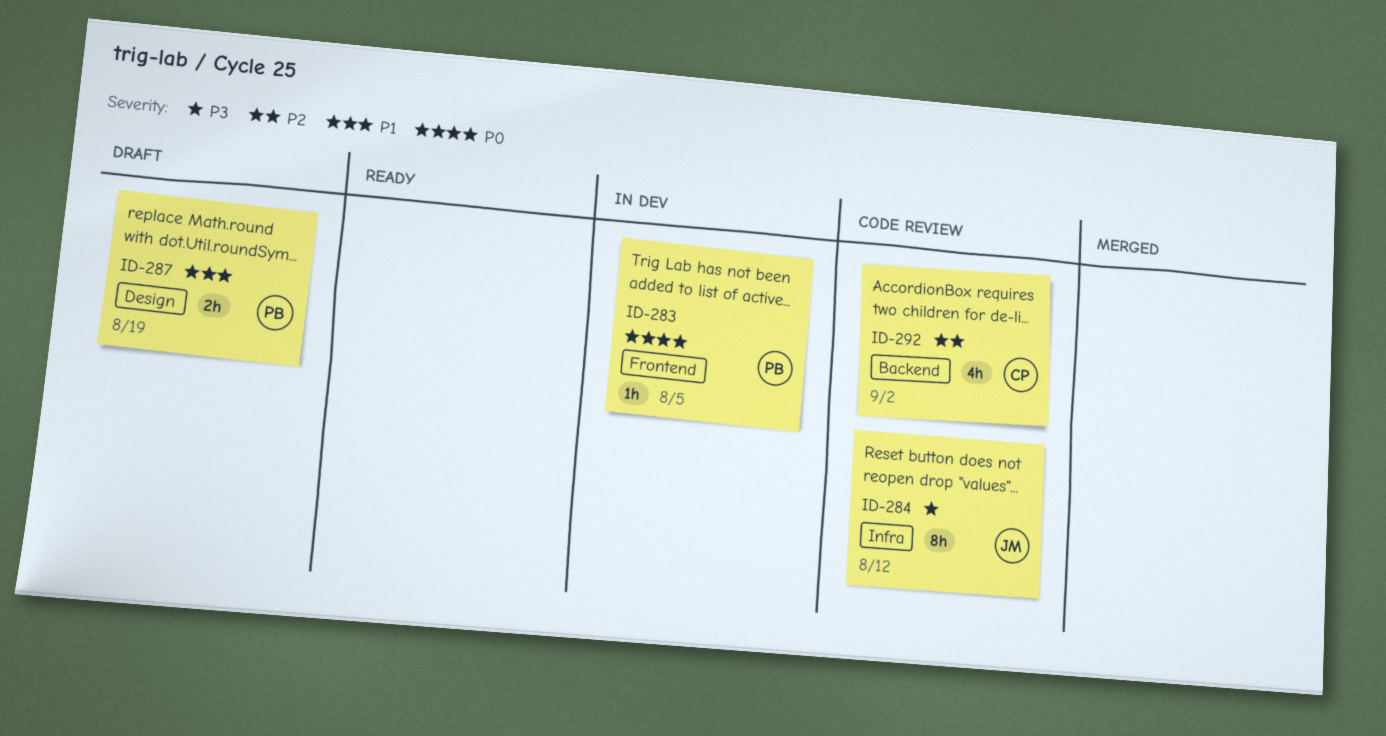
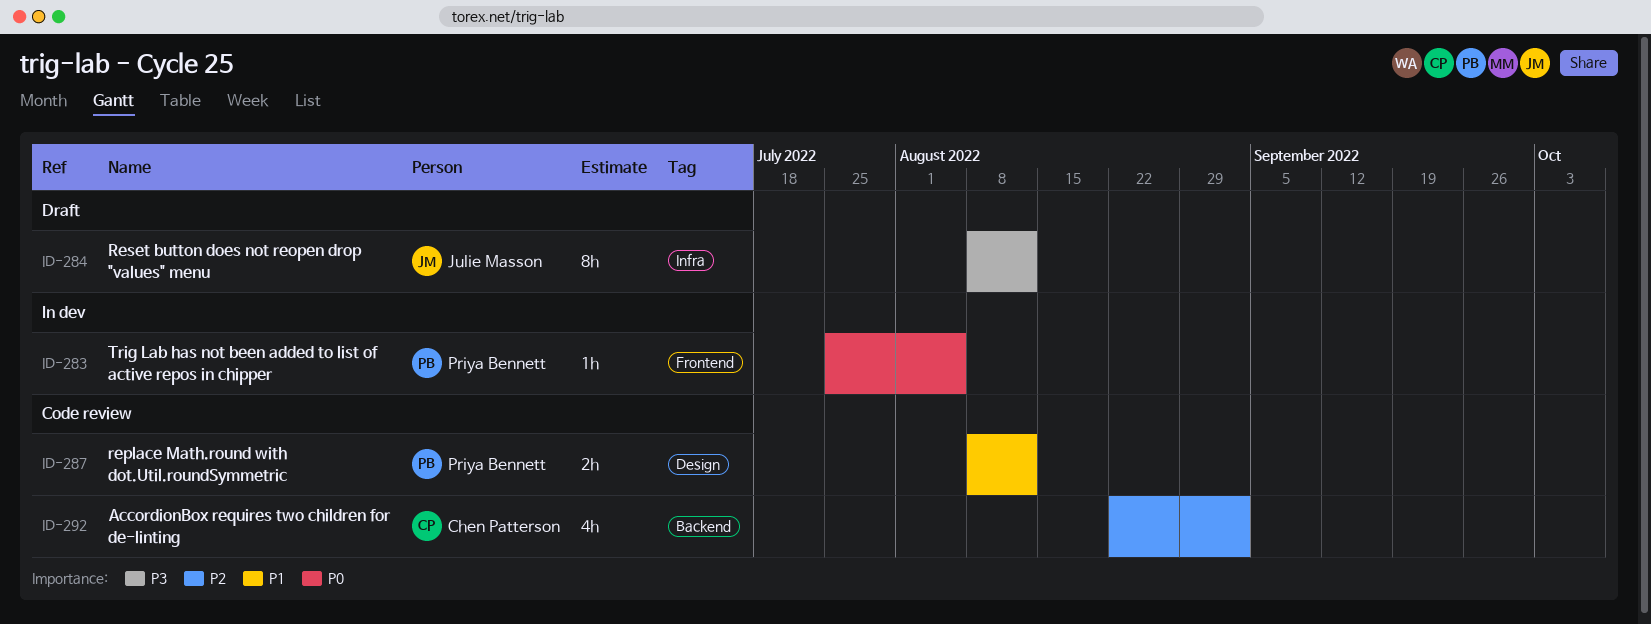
ID-284, status: Code review -> Draft
ID-287, status: Draft -> Code review
ID-287, due: Aug 19 -> Aug 12

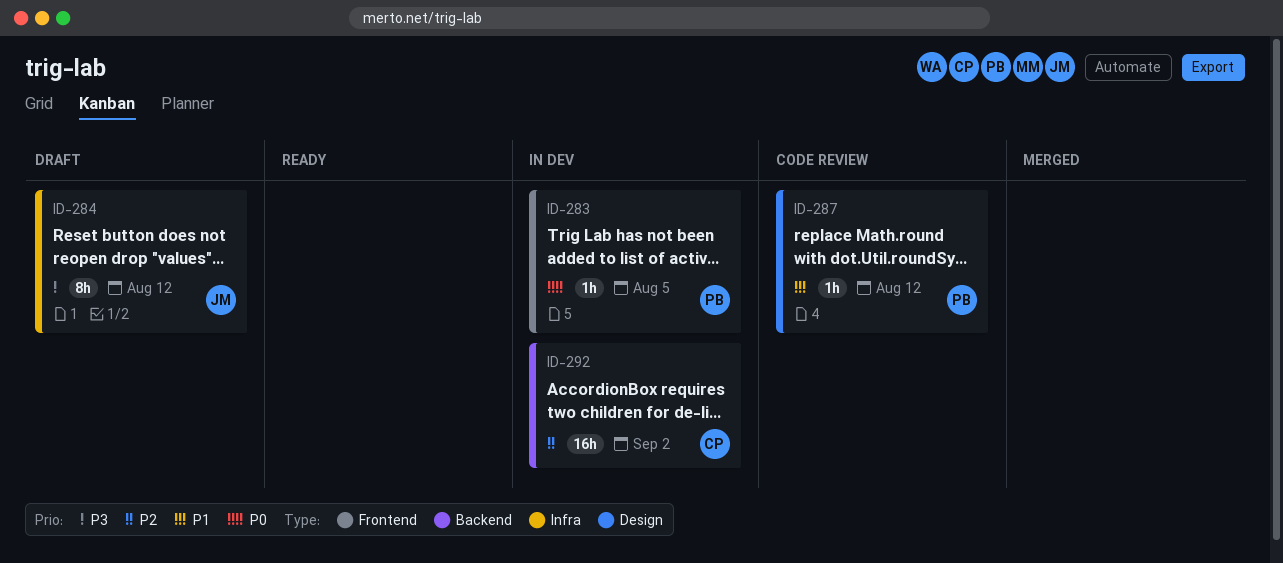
ID-287, estimate: 2h -> 1h
ID-292, status: Code review -> In dev
ID-292, estimate: 4h -> 16h

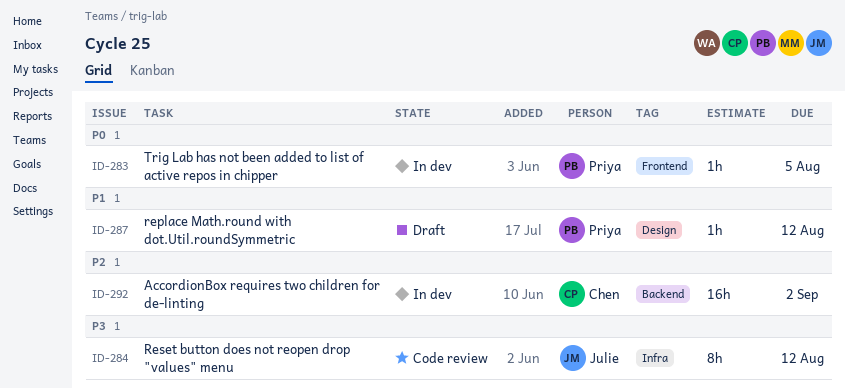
ID-284, status: Draft -> Code review
ID-287, status: Code review -> Draft

